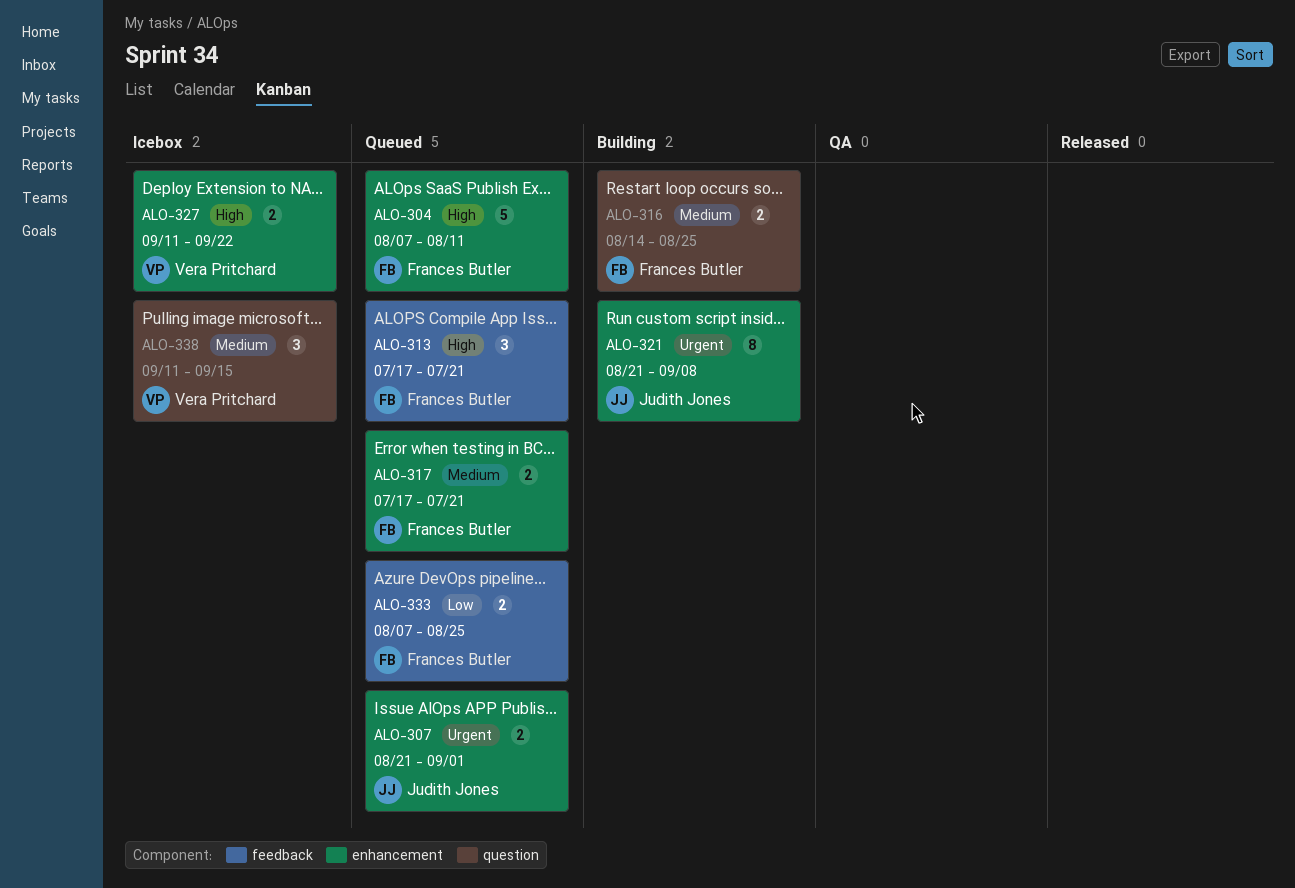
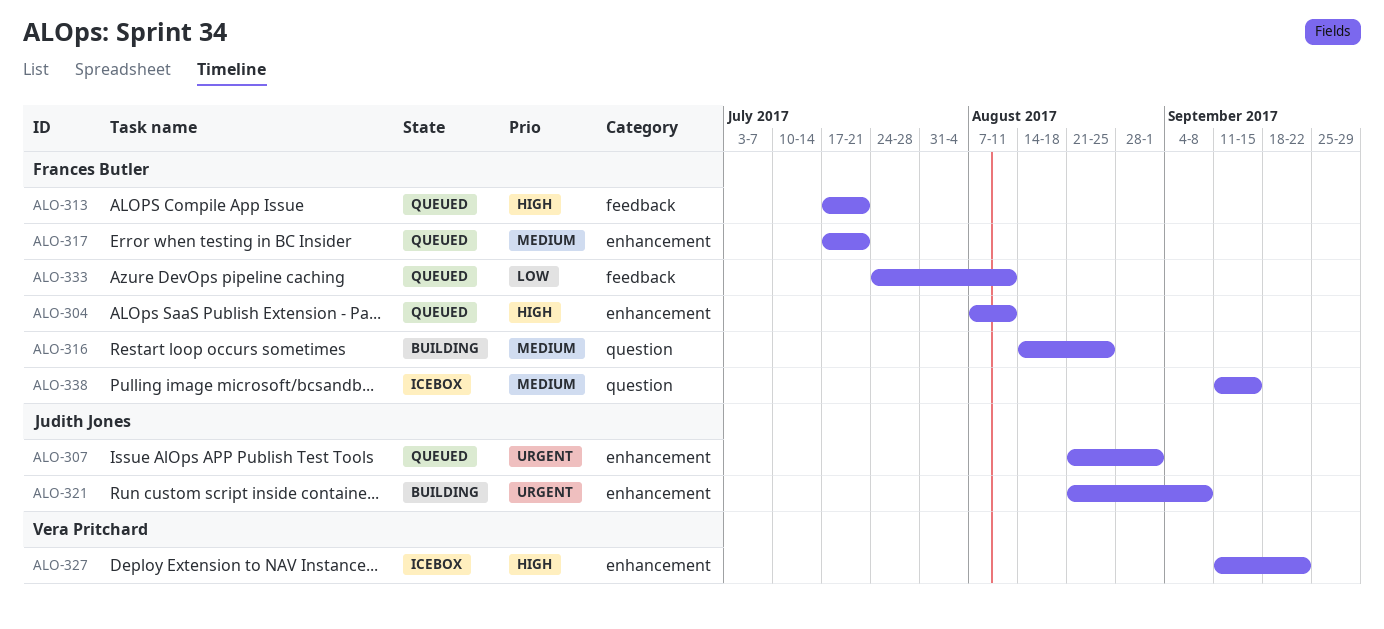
ALO-333, start: Aug 7 -> Jul 24
ALO-333, due: Aug 25 -> Aug 11
ALO-338, owner: Vera Pritchard -> Frances Butler

